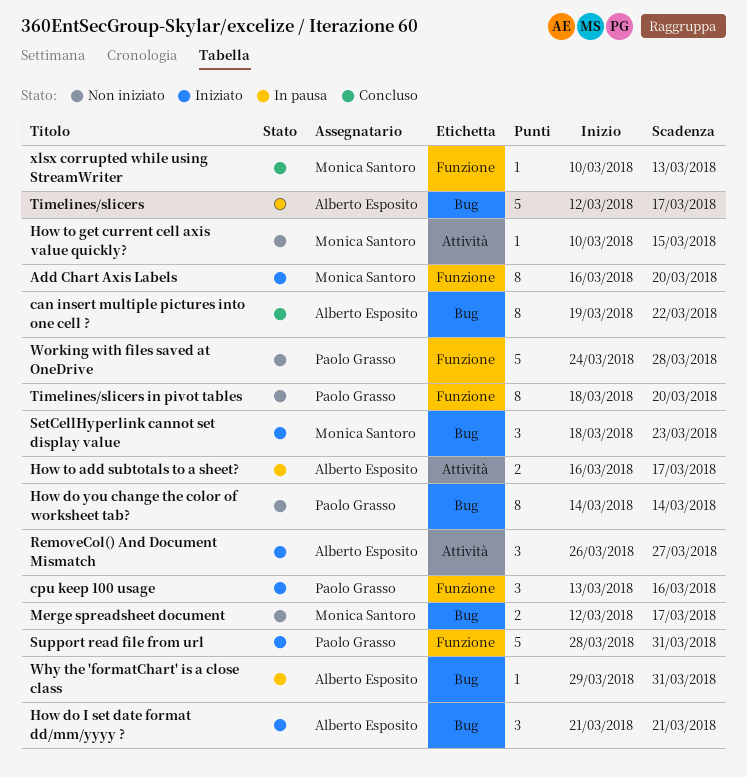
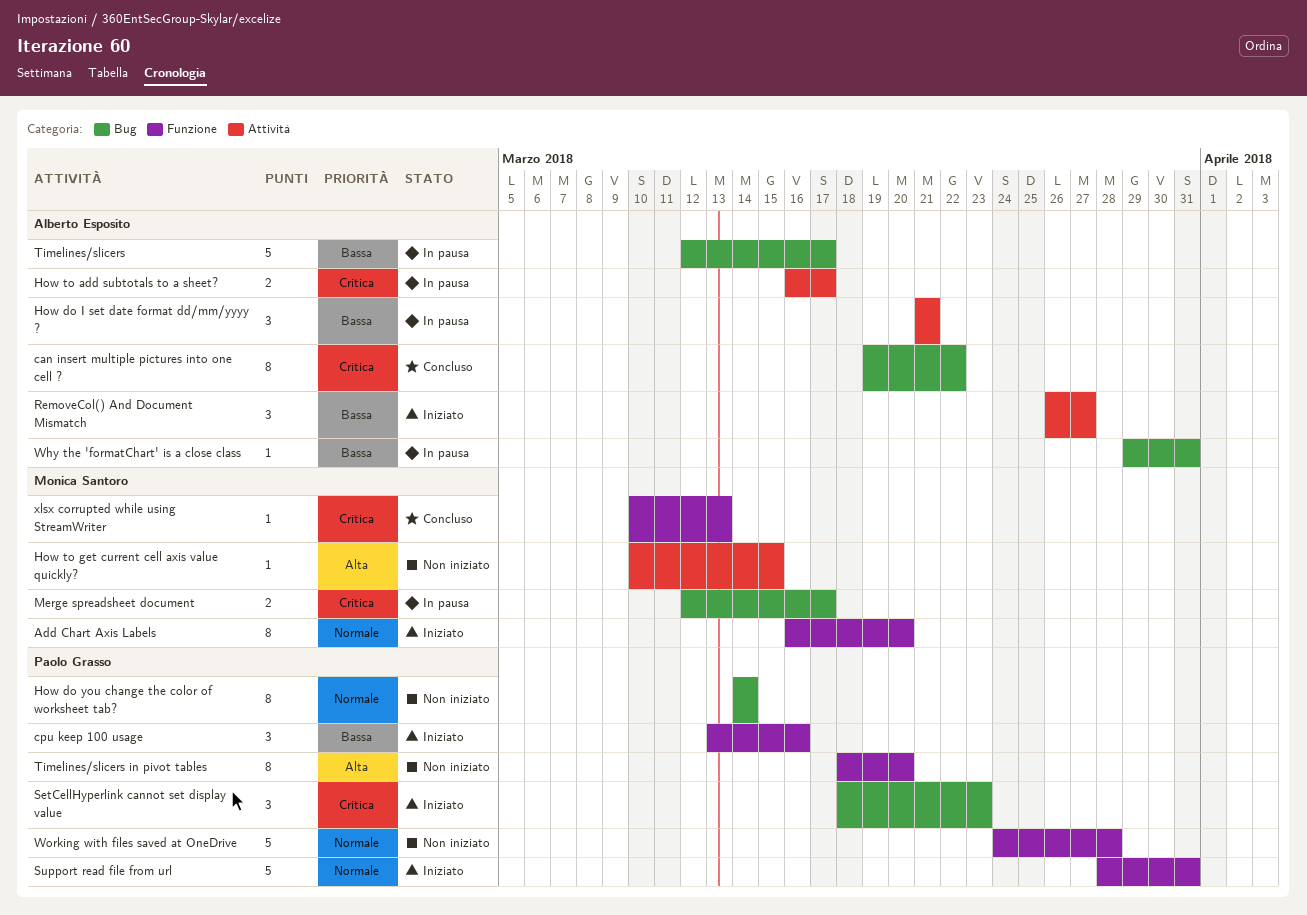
How do I set date format dd/mm/yyyy ?, status: Iniziato -> In pausa
How do I set date format dd/mm/yyyy ?, label: Bug -> Attività
Merge spreadsheet document, status: Non iniziato -> In pausa
SetCellHyperlink cannot set display value, owner: Monica Santoro -> Paolo Grasso

